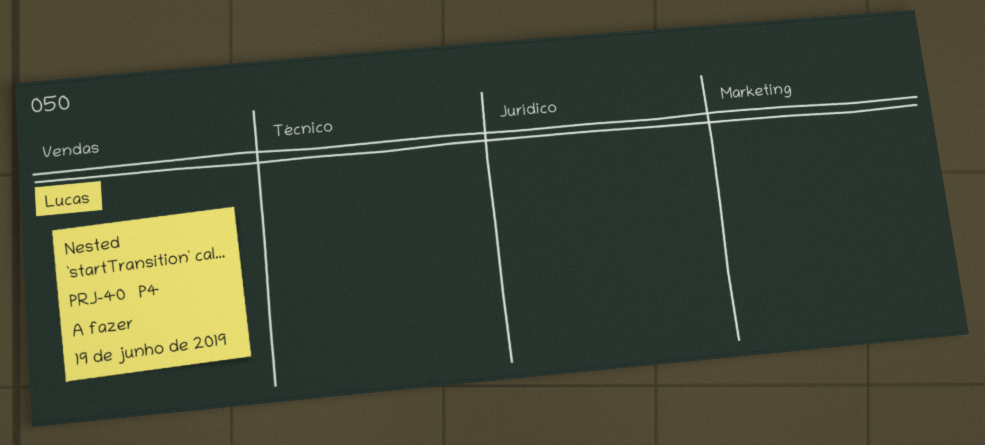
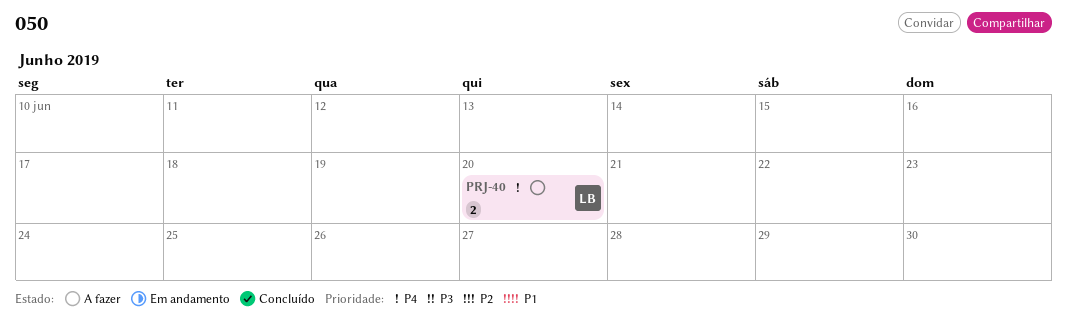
PRJ-40, due: Jun 19 -> Jun 20

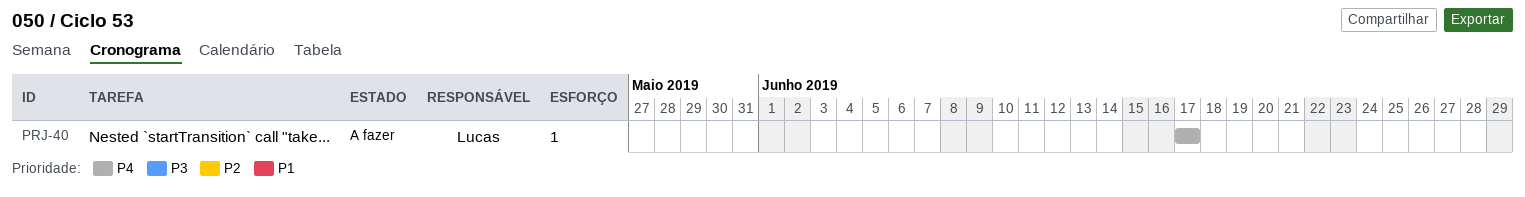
PRJ-40, estimate: 2 -> 1
PRJ-40, due: Jun 20 -> Jun 17

